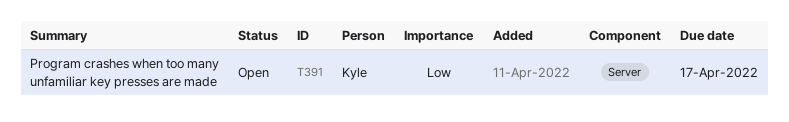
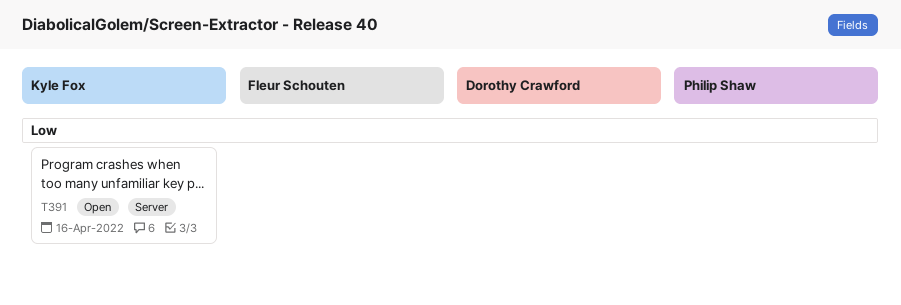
T391, due: Apr 17 -> Apr 16

